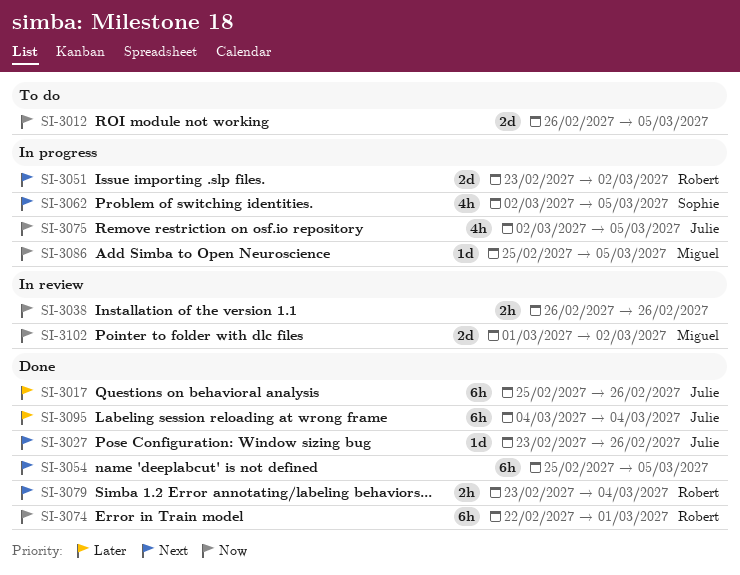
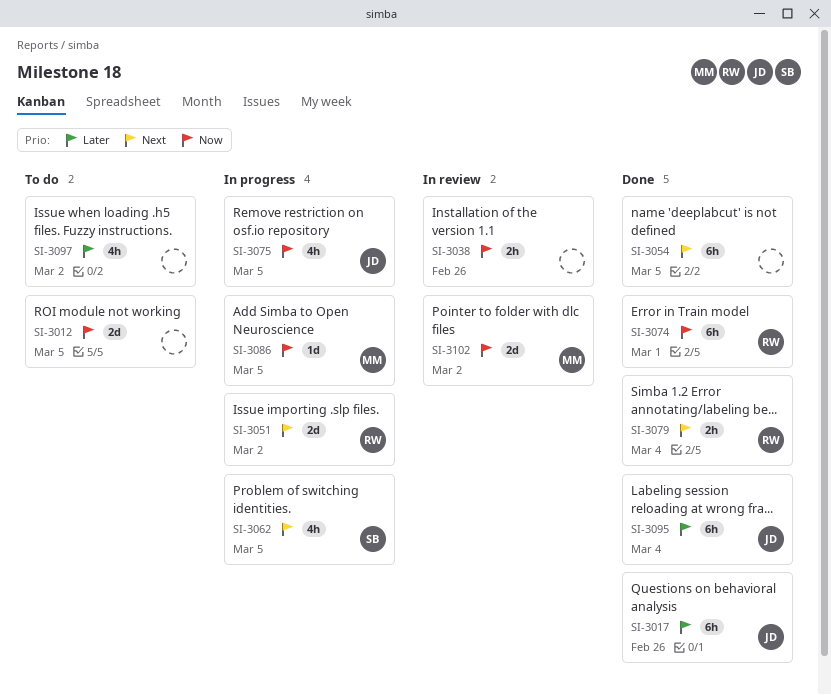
SI-3027: present -> none
SI-3097: none -> present

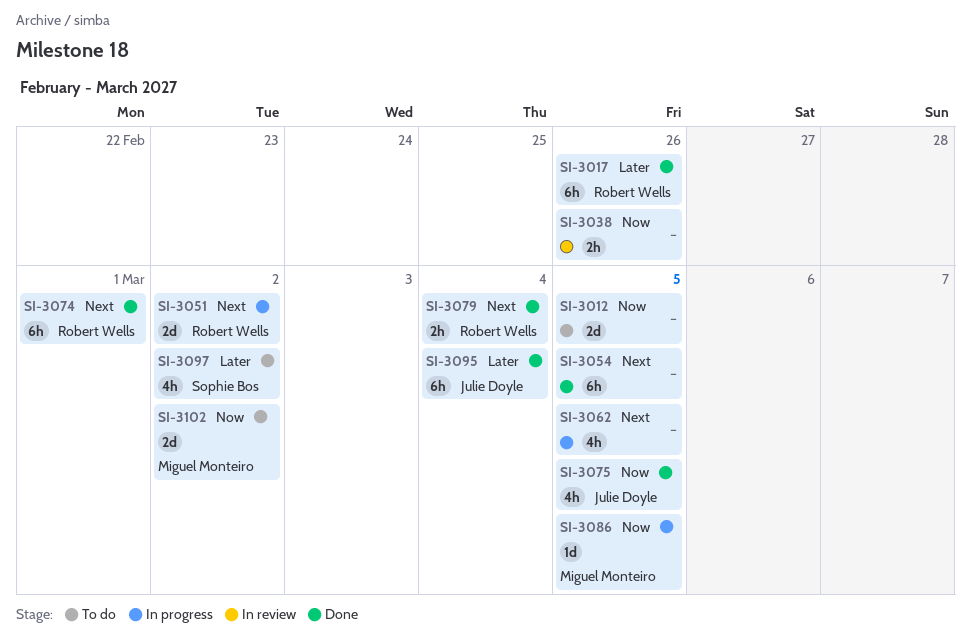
SI-3017, owner: Julie Doyle -> Robert Wells
SI-3062, owner: Sophie Bos -> none
SI-3074, priority: Now -> Next
SI-3075, status: In progress -> Done
SI-3097, owner: none -> Sophie Bos
SI-3102, status: In review -> To do

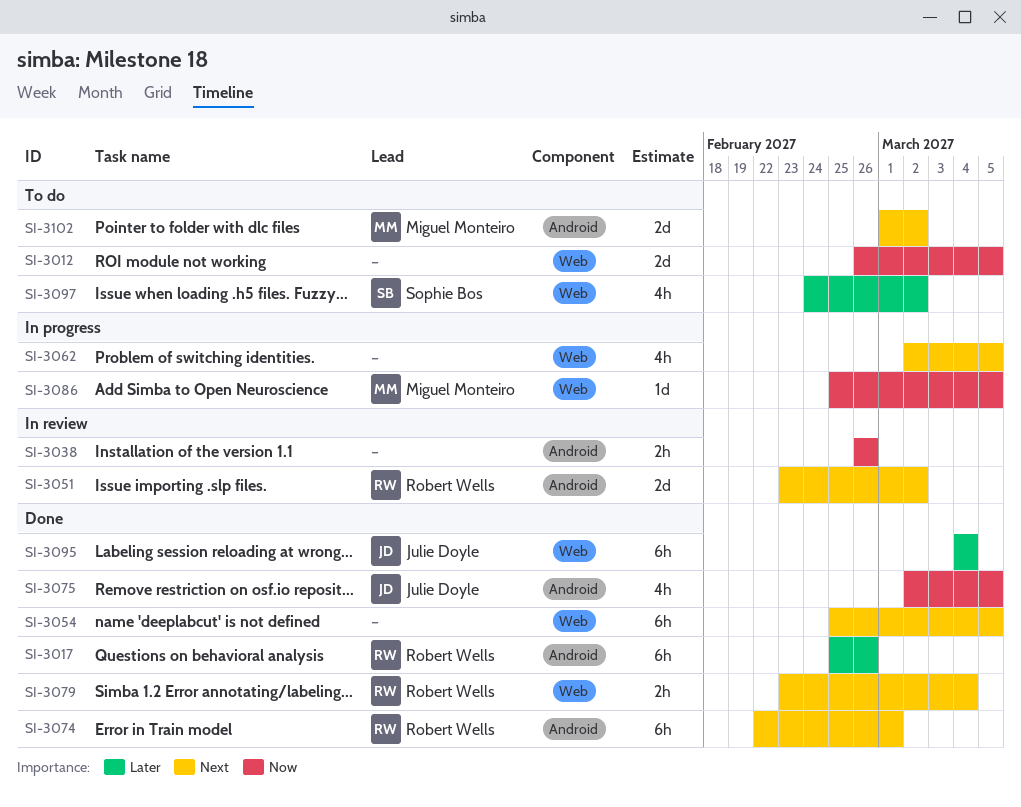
SI-3051, status: In progress -> In review
SI-3102, priority: Now -> Next

